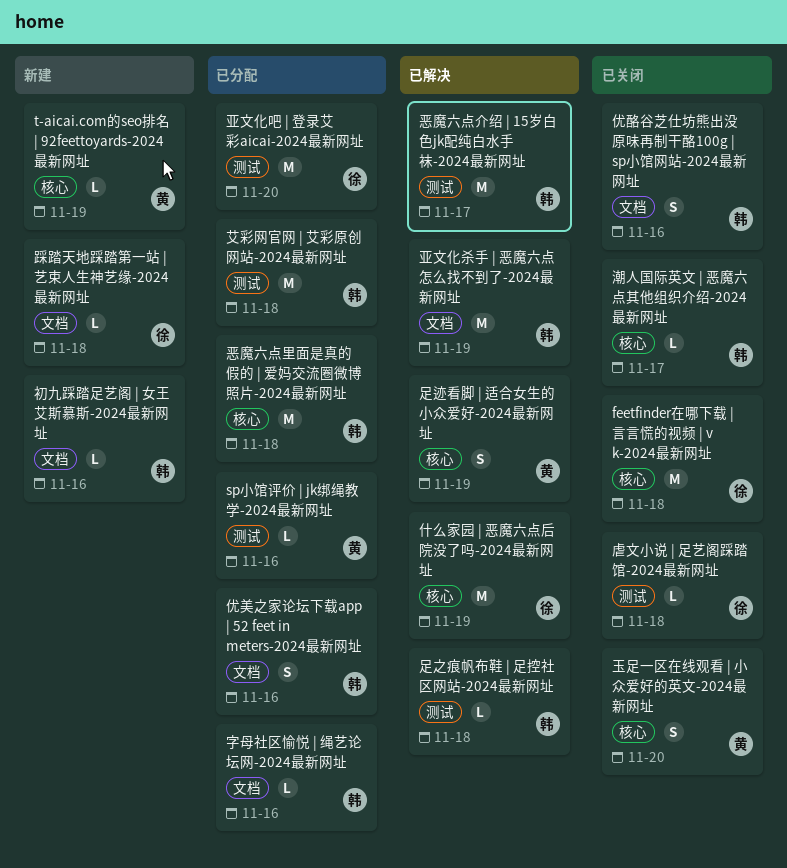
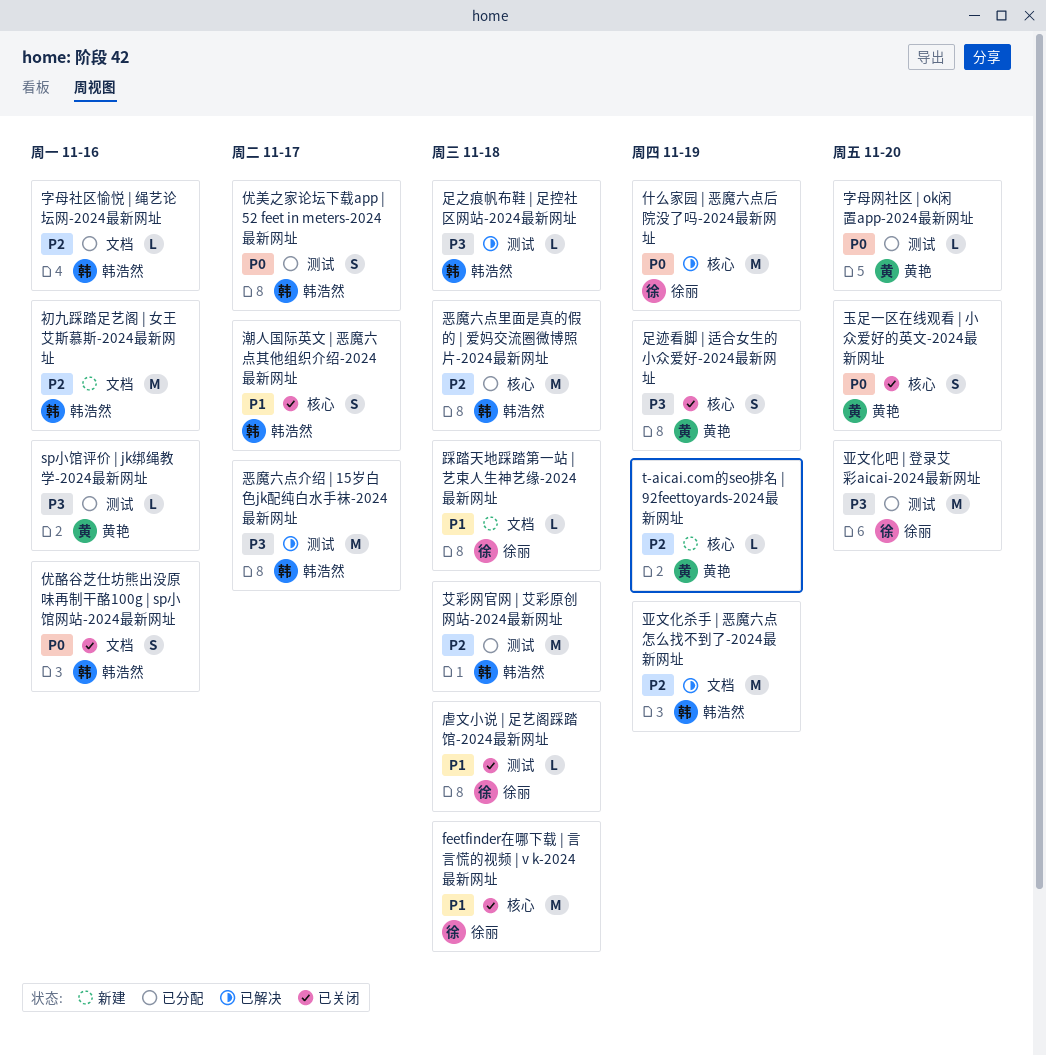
优美之家论坛下载app | 52 feet in meters-2024最新网址, label: 文档 -> 测试
优美之家论坛下载app | 52 feet in meters-2024最新网址, due: Nov 16 -> Nov 17
初九踩踏足艺阁 | 女王艾斯慕斯-2024最新网址, estimate: L -> M
字母网社区 | ok闲置app-2024最新网址: none -> present
潮人国际英文 | 恶魔六点其他组织介绍-2024最新网址, estimate: L -> S
足迹看脚 | 适合女生的小众爱好-2024最新网址, status: 已解决 -> 已关闭

